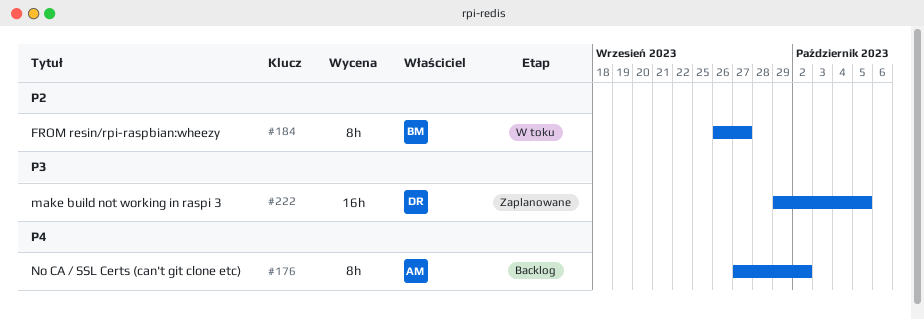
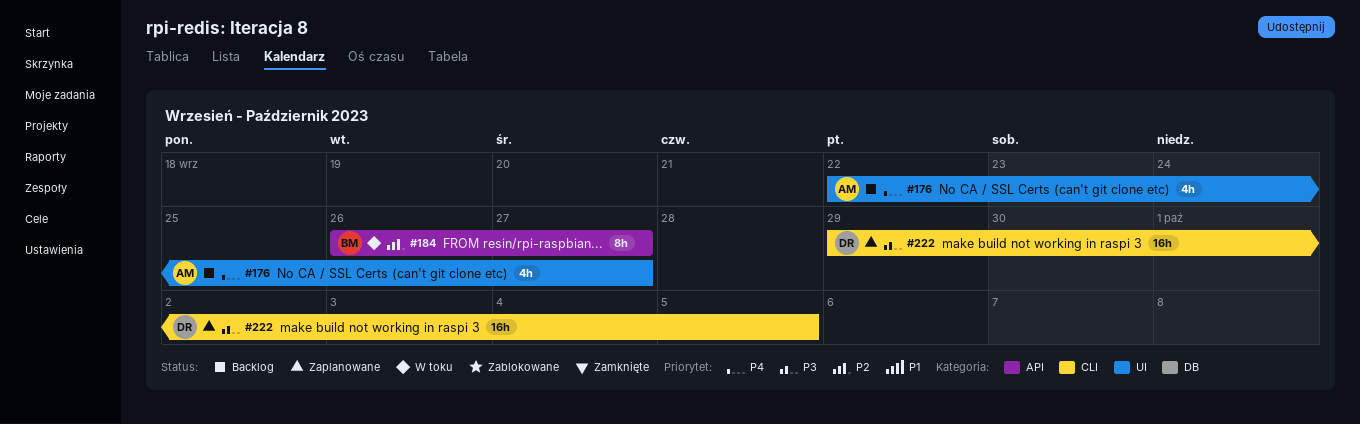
#176, estimate: 8h -> 4h
#176, start: Sep 27 -> Sep 22
#176, due: Oct 2 -> Sep 27

